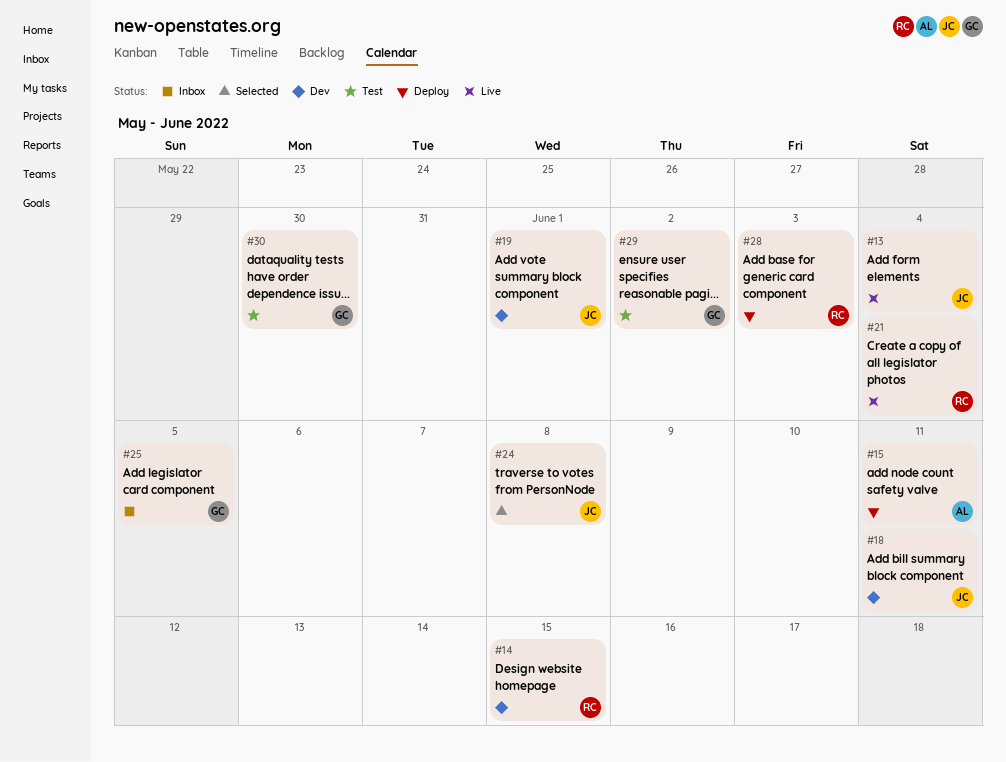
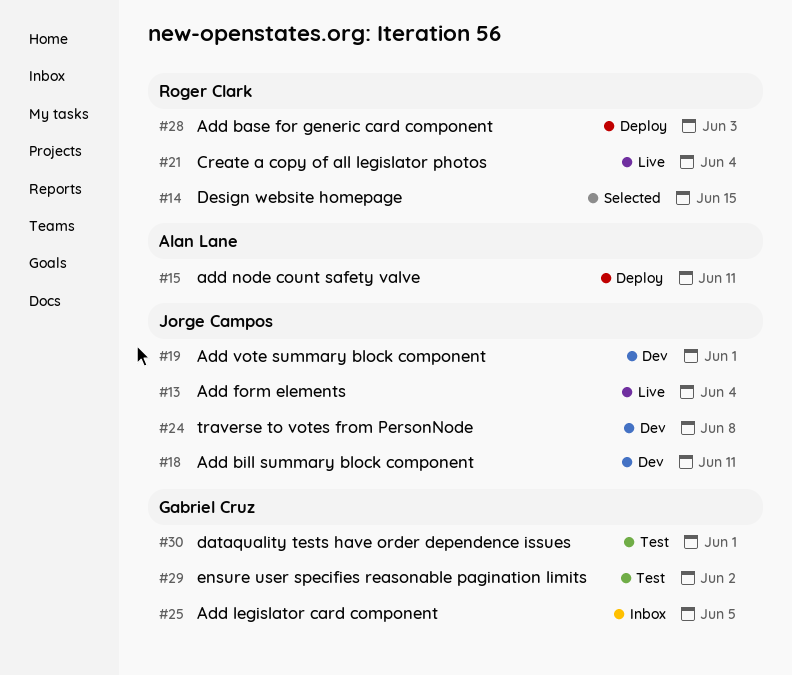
#14, status: Dev -> Selected
#24, status: Selected -> Dev
#30, due: May 30 -> Jun 1

